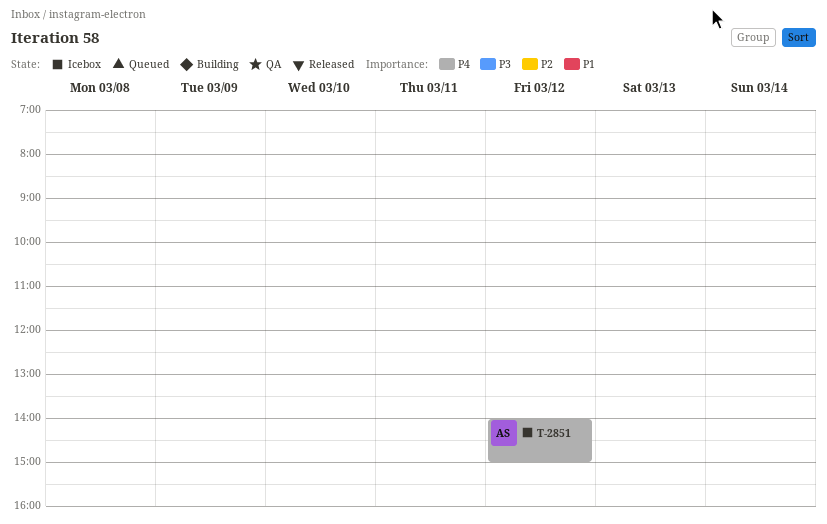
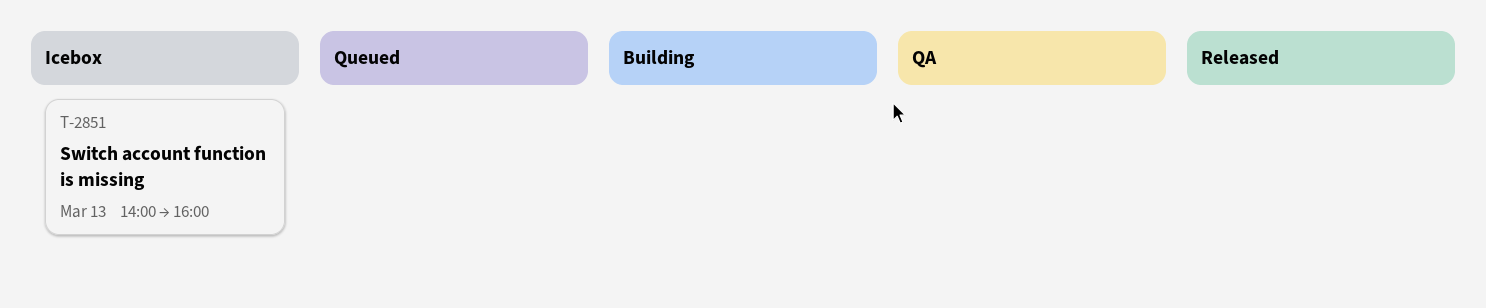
T-2851, day: Mar 12 -> Mar 13
T-2851, ends: 15:00 -> 16:00

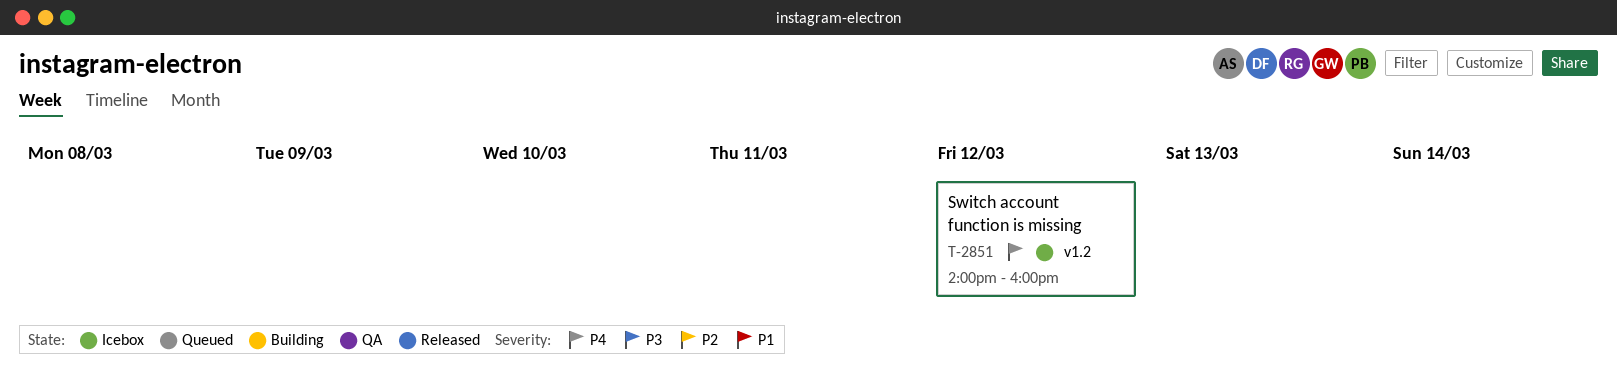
T-2851, day: Mar 13 -> Mar 12

